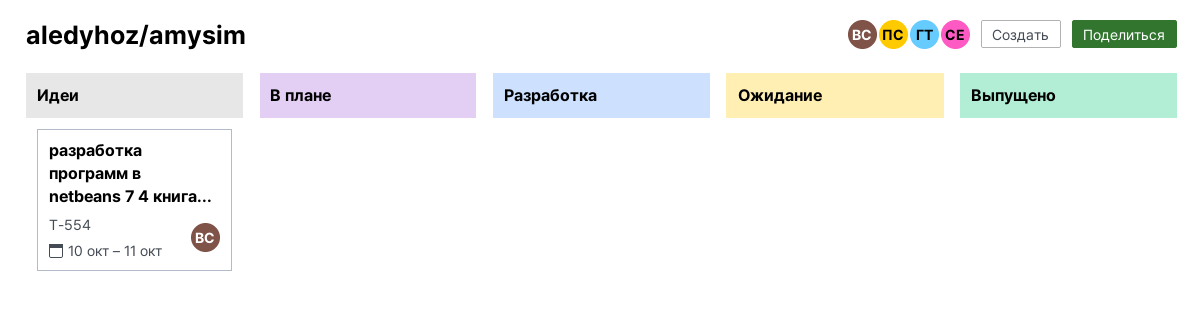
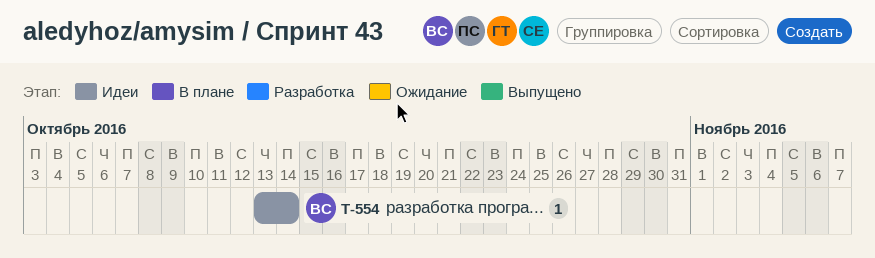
T-554, start: Oct 10 -> Oct 13
T-554, due: Oct 11 -> Oct 14

